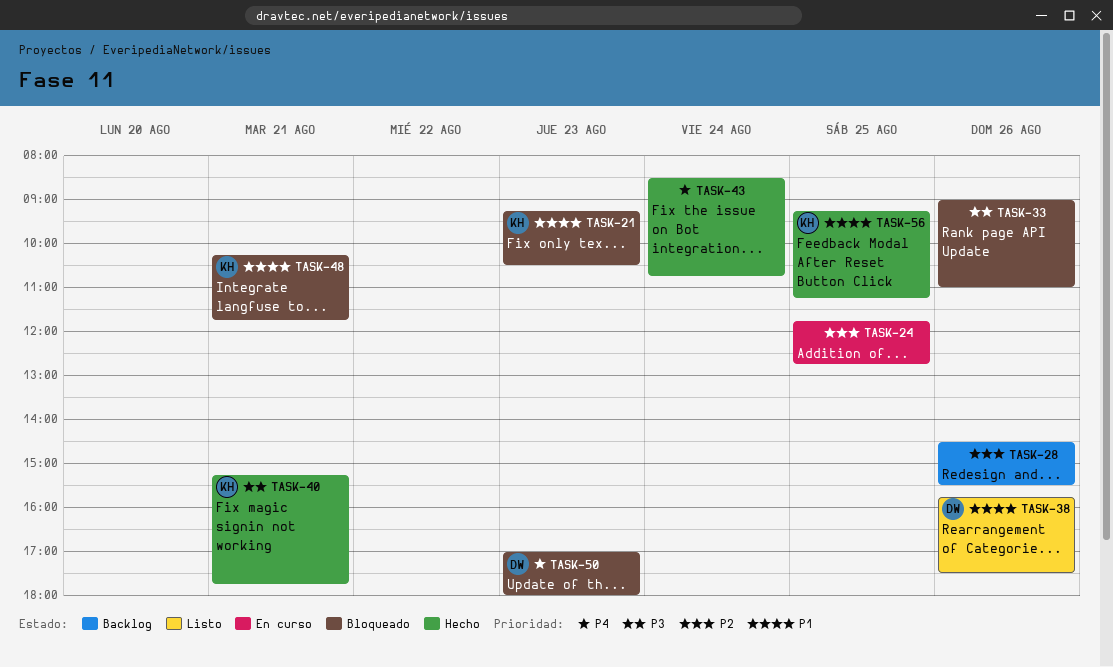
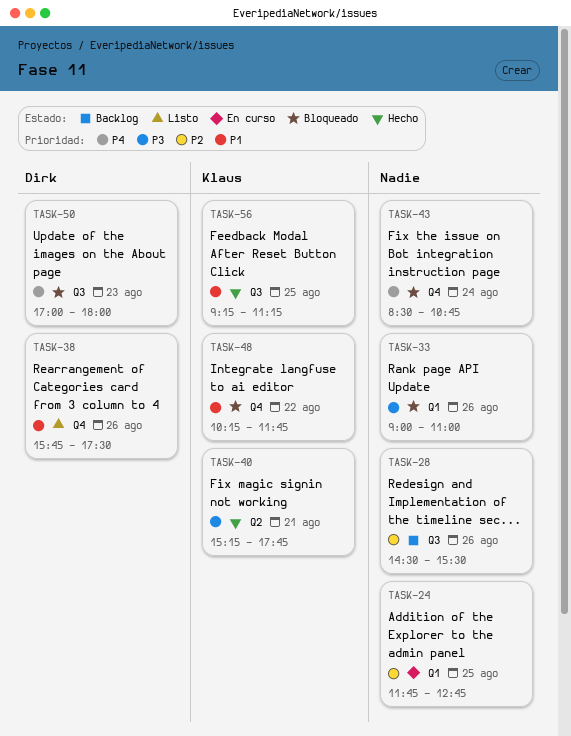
TASK-21: present -> none
TASK-43, status: Hecho -> Bloqueado
TASK-48, day: Aug 21 -> Aug 22

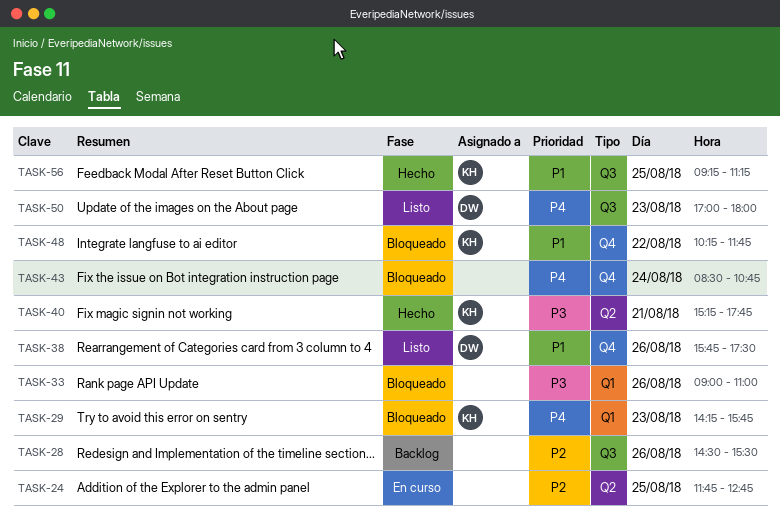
TASK-24, label: Q1 -> Q2
TASK-29: none -> present
TASK-50, status: Bloqueado -> Listo

